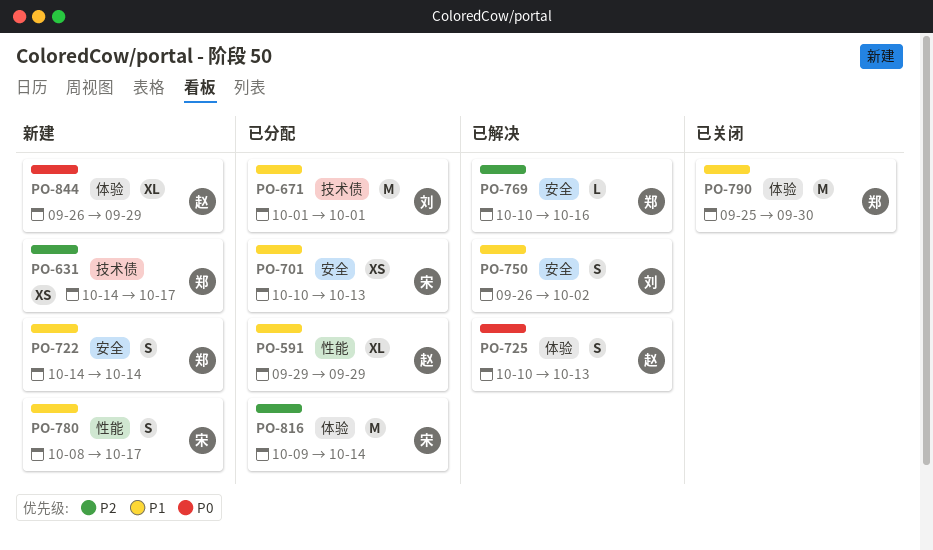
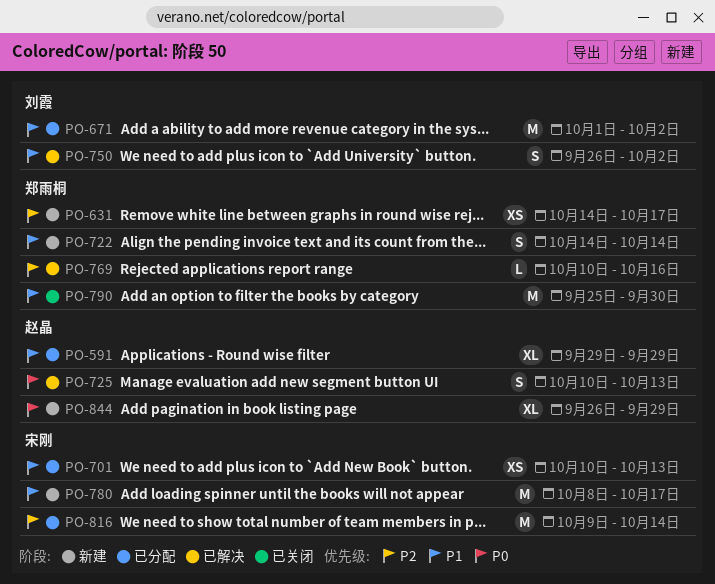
PO-671, due: Oct 1 -> Oct 2
PO-780, estimate: S -> M

